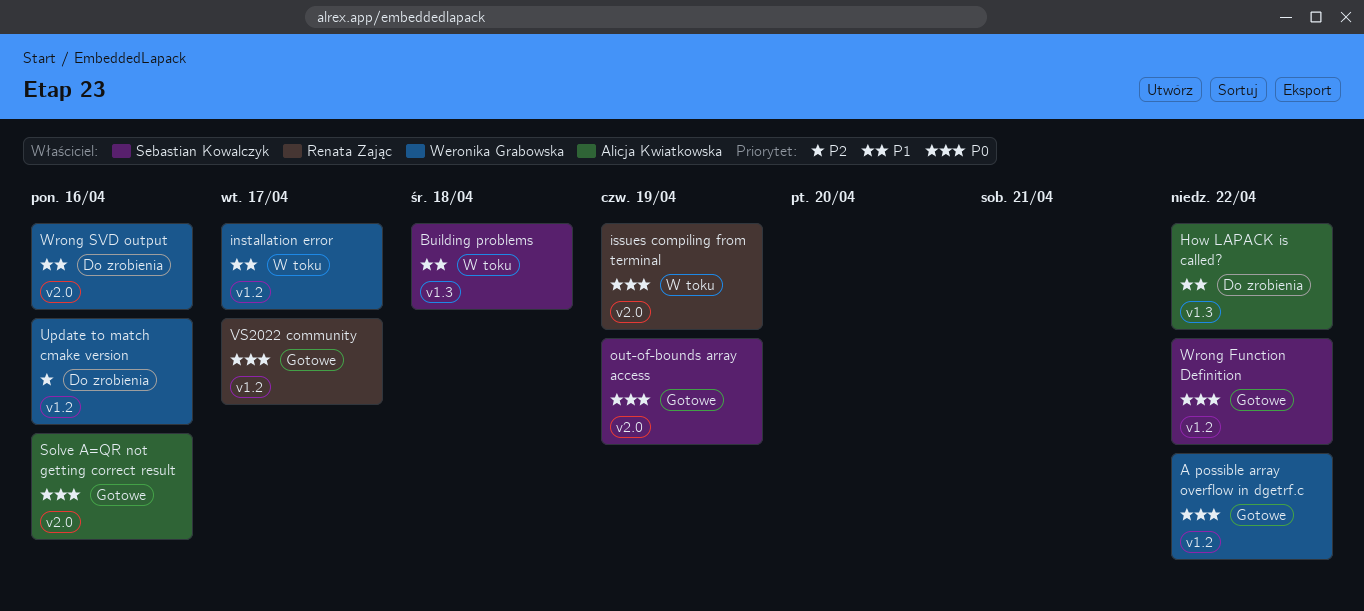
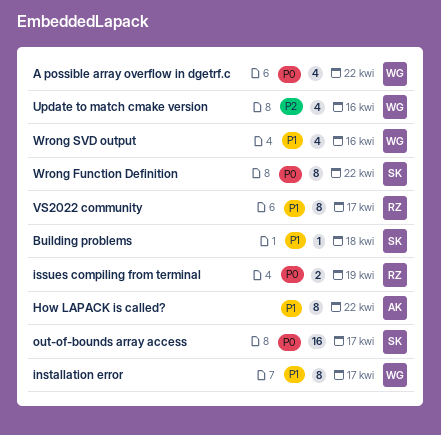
out-of-bounds array access, due: Apr 19 -> Apr 17
Solve A=QR not getting correct result: present -> none
VS2022 community, priority: P0 -> P1

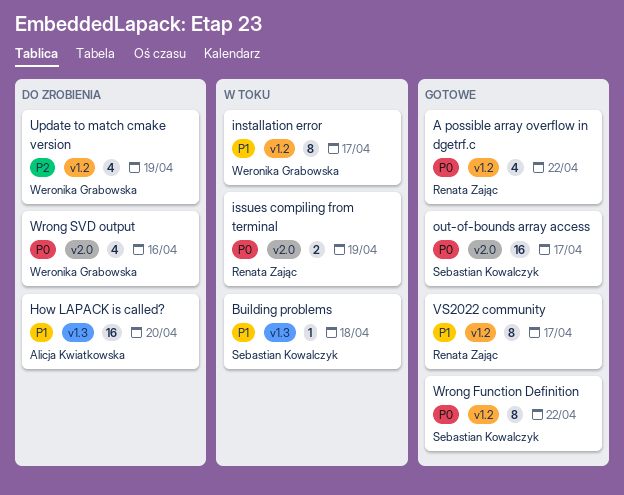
A possible array overflow in dgetrf.c, owner: Weronika Grabowska -> Renata Zając
How LAPACK is called?, estimate: 8 -> 16
How LAPACK is called?, due: Apr 22 -> Apr 20
Update to match cmake version, due: Apr 16 -> Apr 19
Wrong SVD output, priority: P1 -> P0

